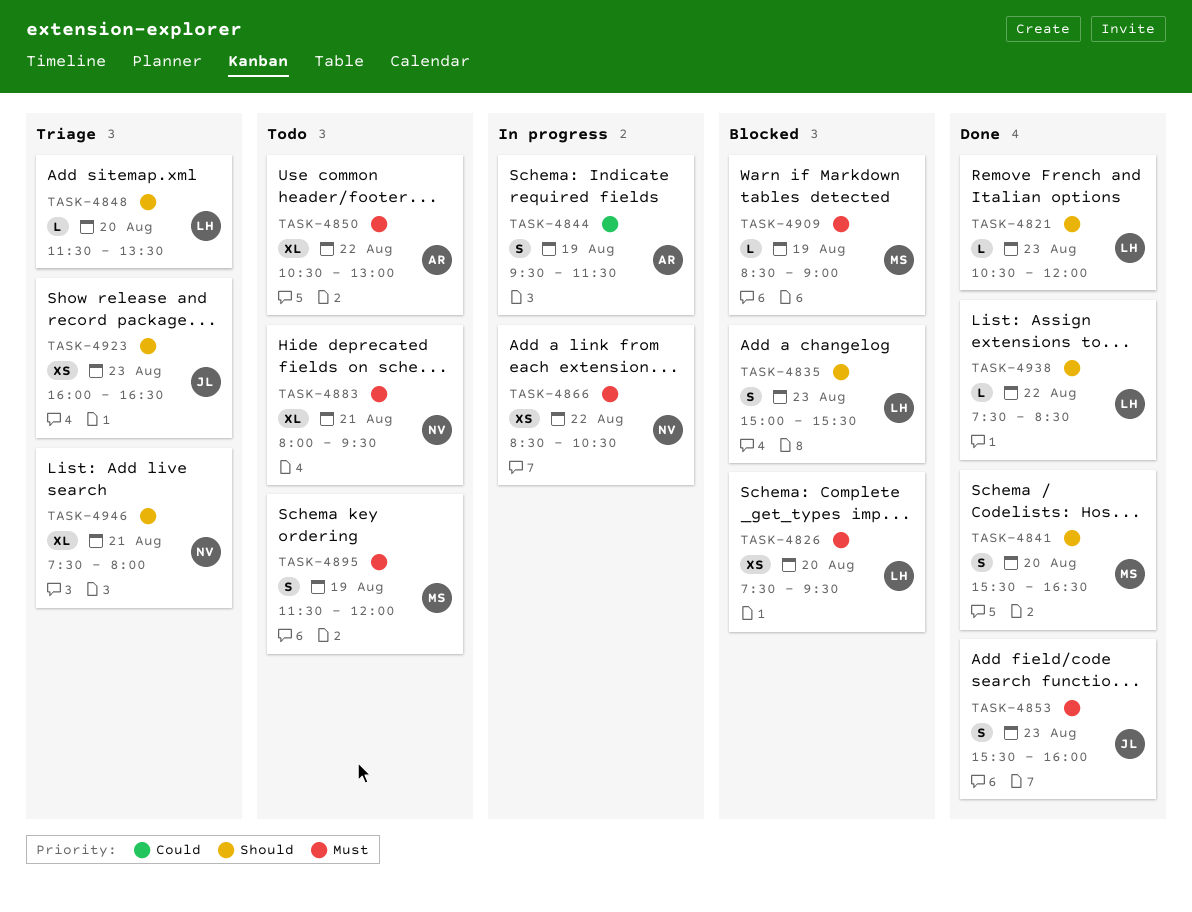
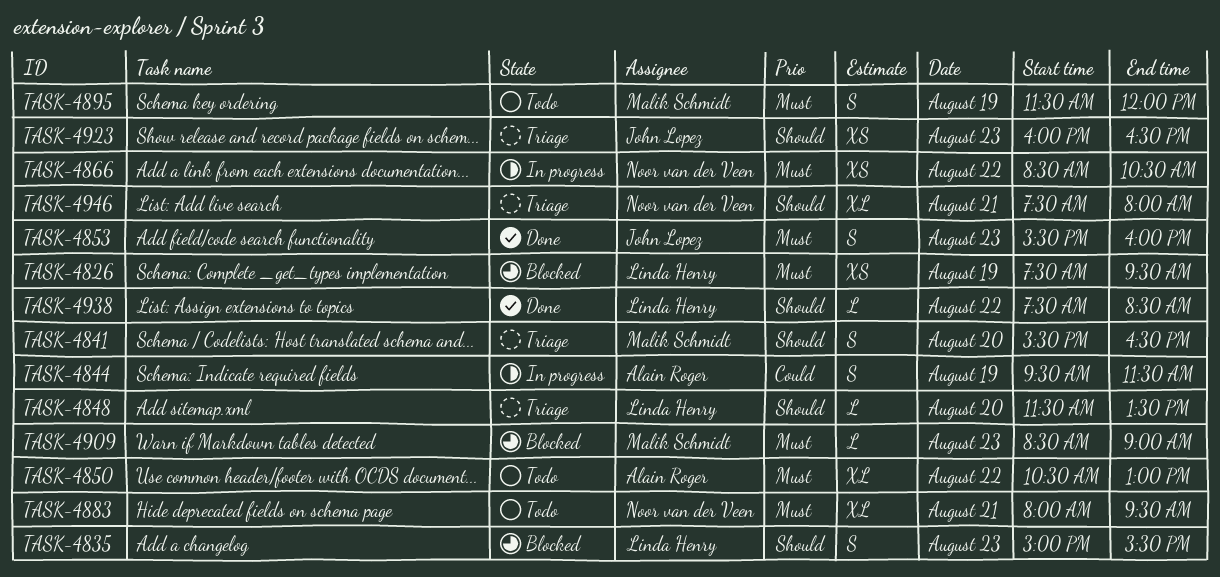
TASK-4821: present -> none
TASK-4826, day: Aug 20 -> Aug 19
TASK-4841, status: Done -> Triage
TASK-4909, day: Aug 19 -> Aug 23

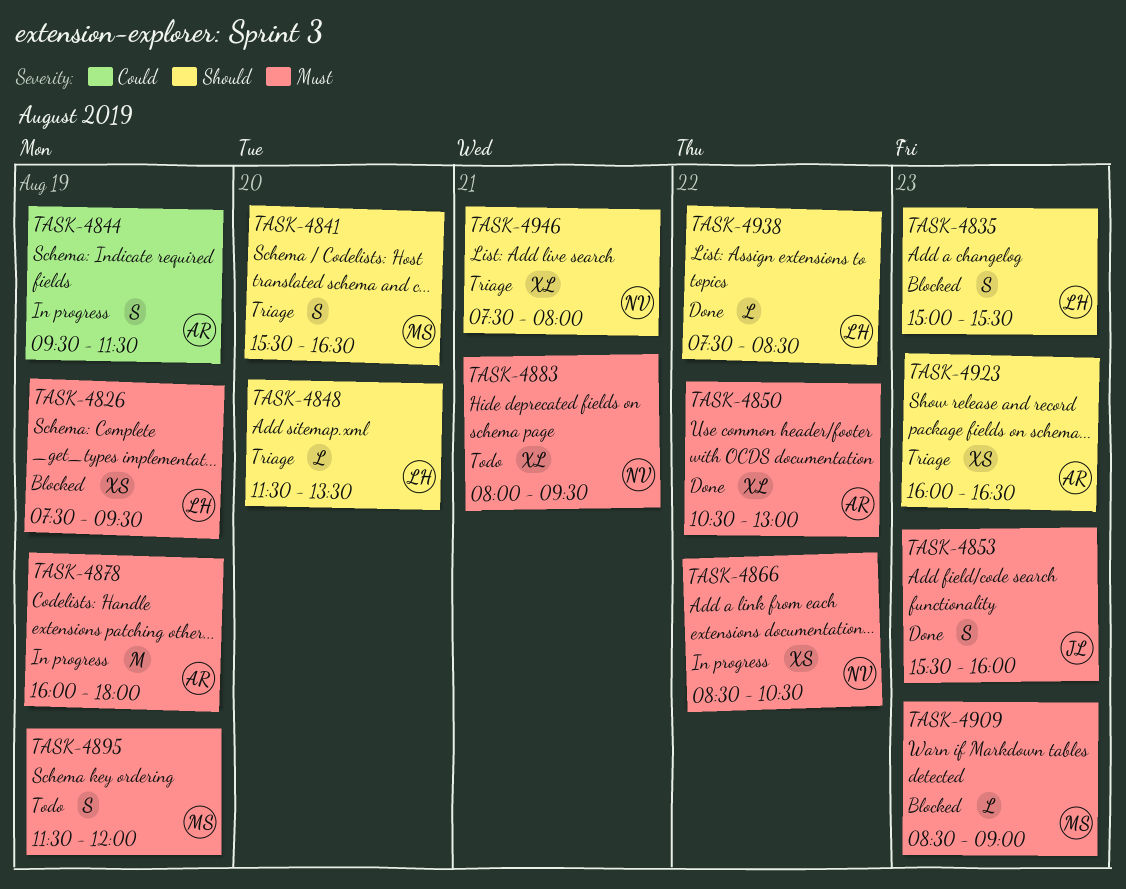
TASK-4850, status: Todo -> Done
TASK-4878: none -> present
TASK-4923, owner: John Lopez -> Alain Roger

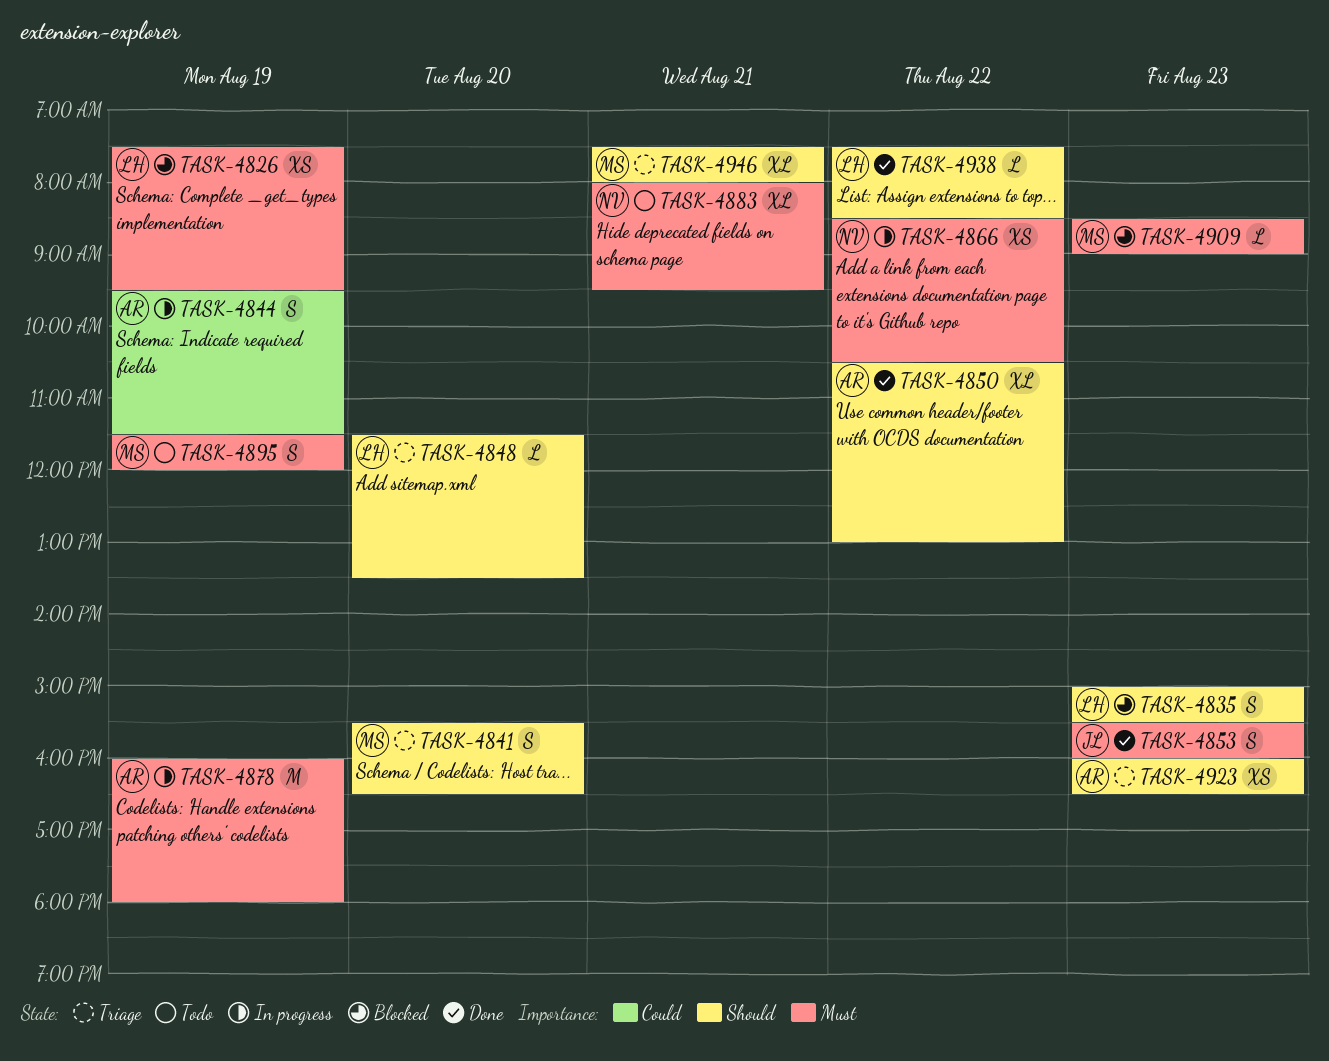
TASK-4850, priority: Must -> Should
TASK-4946, owner: NV -> MS

